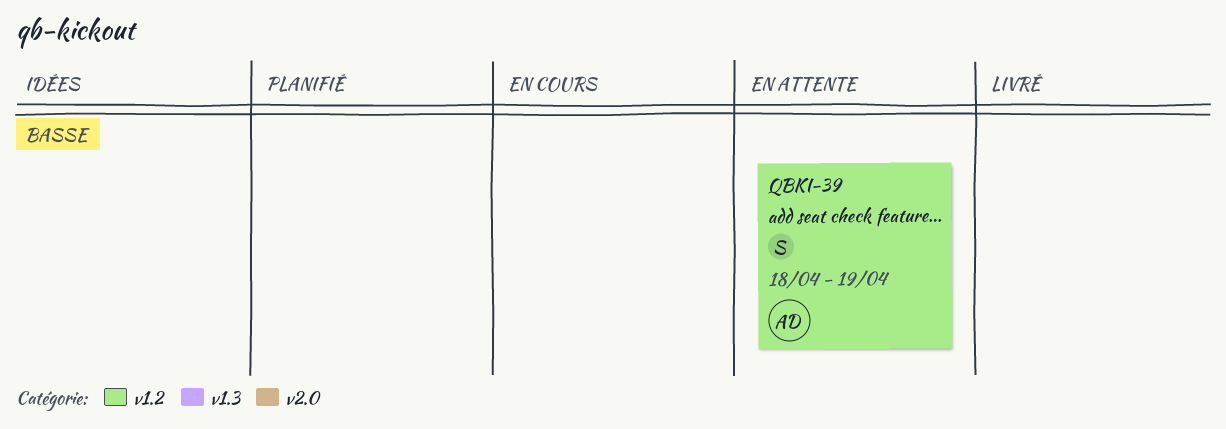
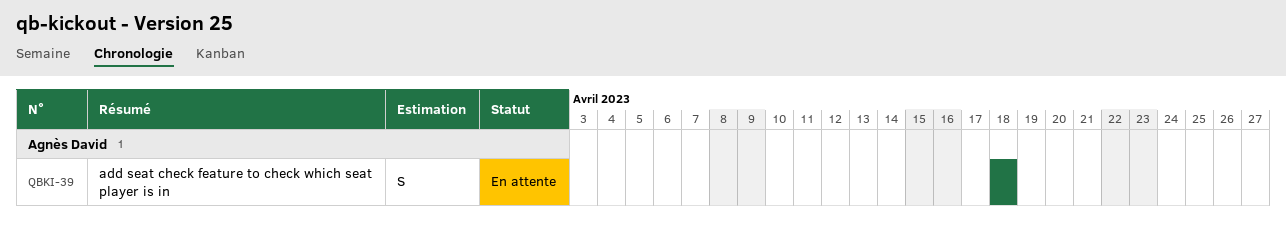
QBKI-39, due: Apr 19 -> Apr 18

